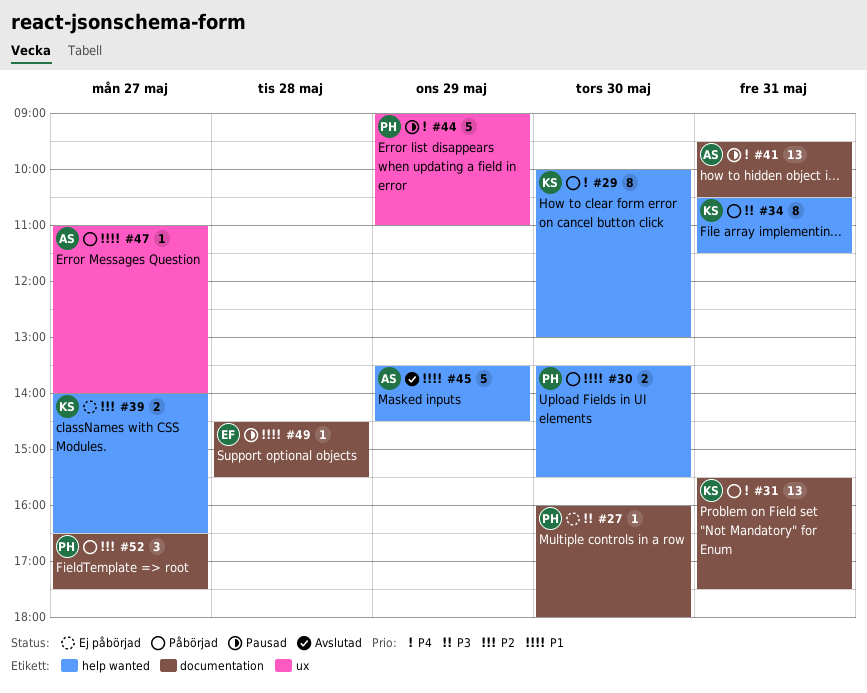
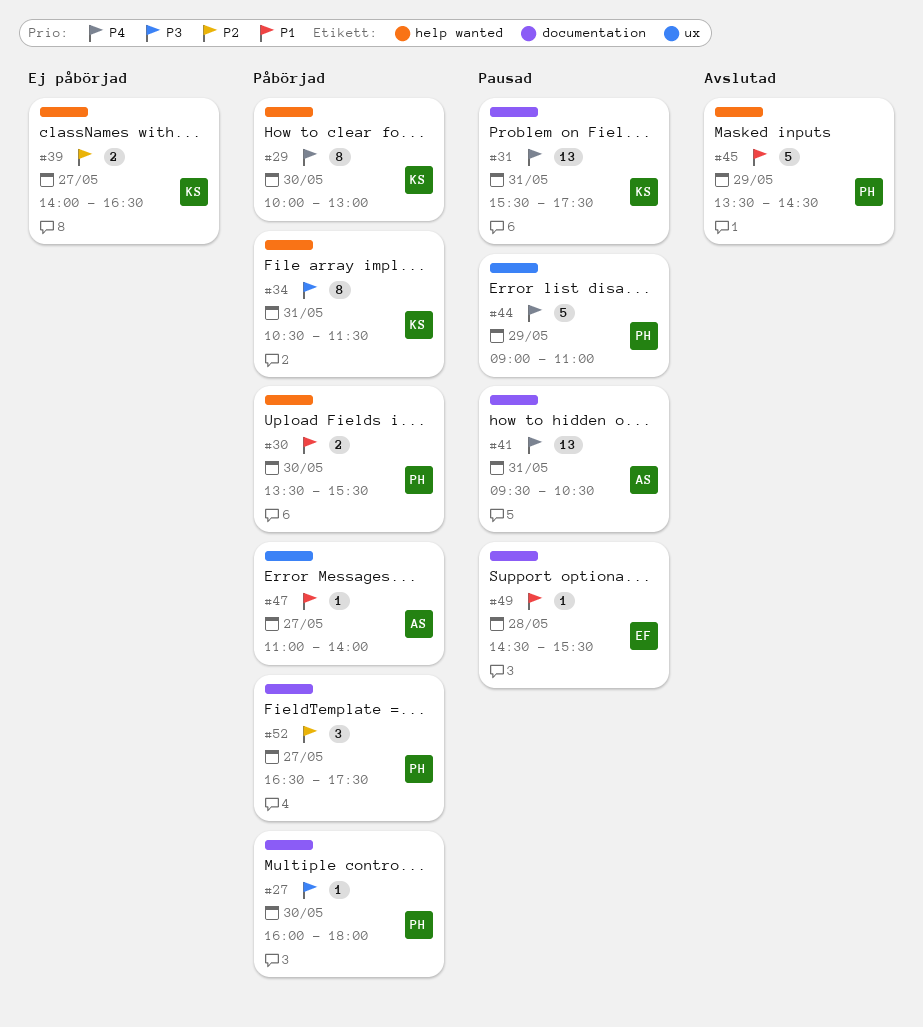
#27, status: Ej påbörjad -> Påbörjad
#31, status: Påbörjad -> Pausad
#45, owner: AS -> PH

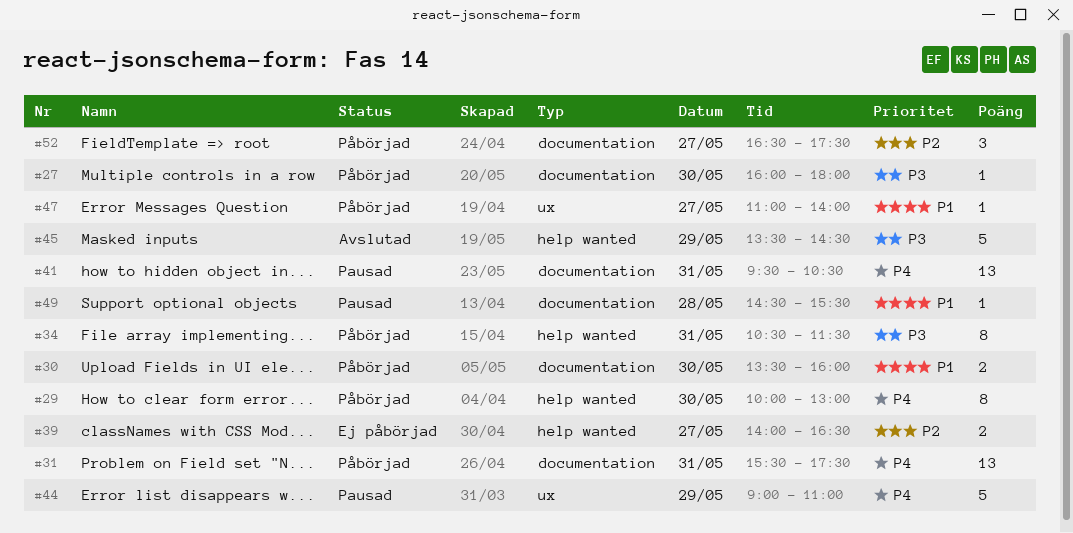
#30, label: help wanted -> documentation
#30, ends: 15:30 -> 16:00
#31, status: Pausad -> Påbörjad
#45, priority: P1 -> P3

